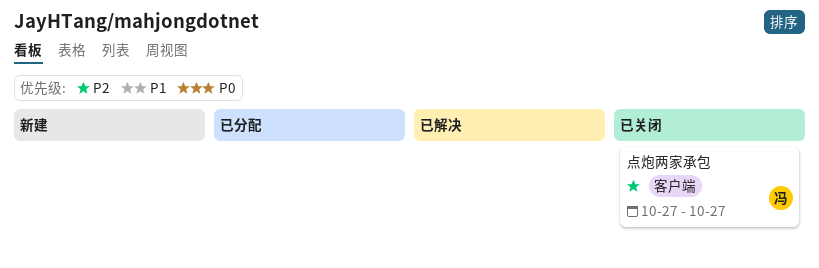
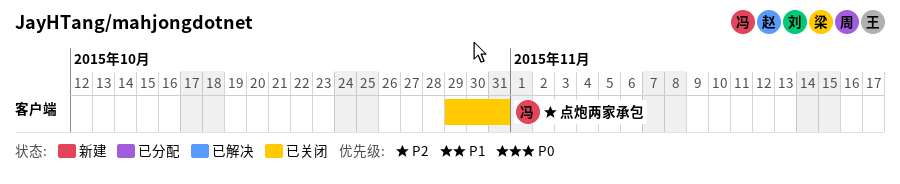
点炮两家承包, start: Oct 27 -> Oct 29
点炮两家承包, due: Oct 27 -> Oct 31

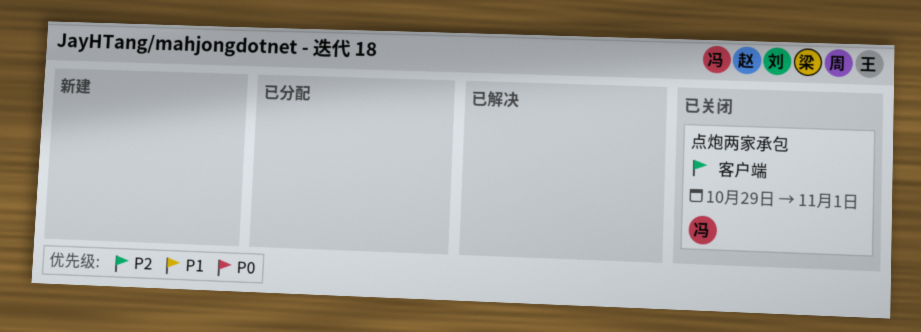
点炮两家承包, due: Oct 31 -> Nov 1

